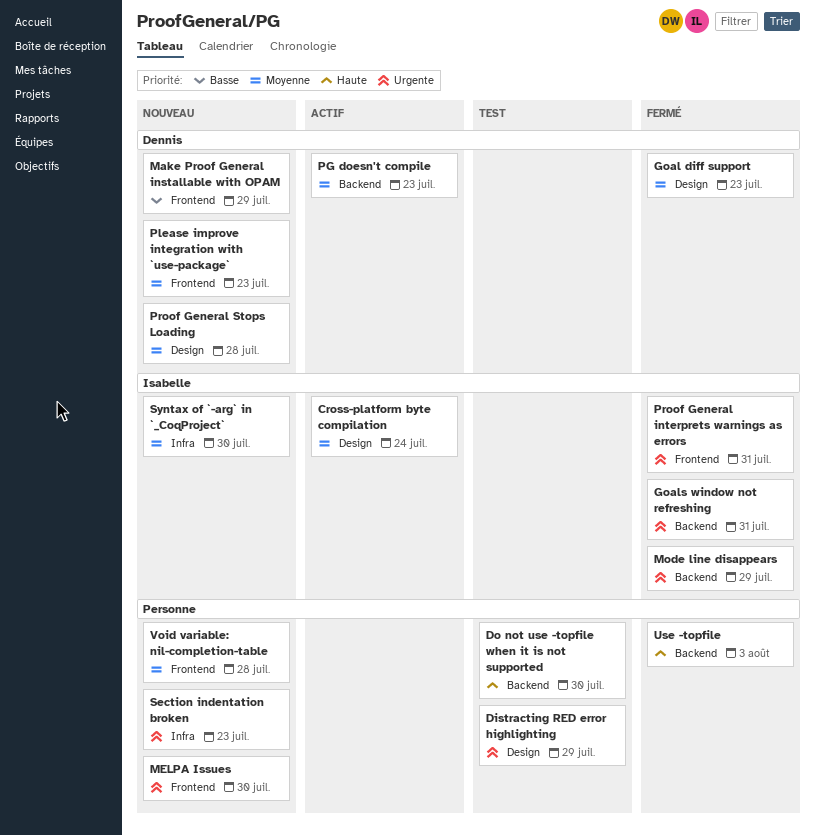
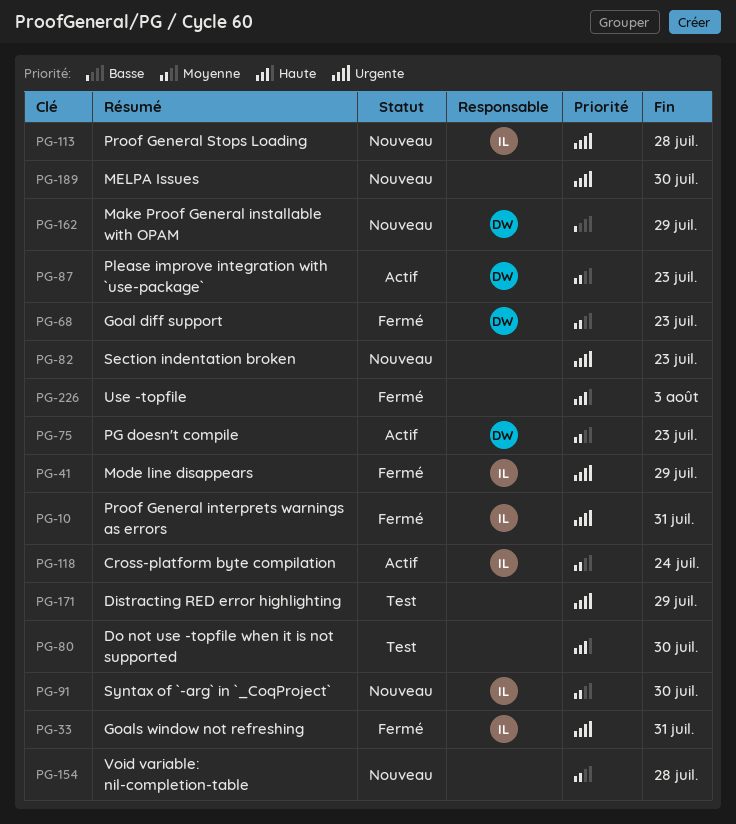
Please improve integration with `use-package`, status: Nouveau -> Actif
Proof General Stops Loading, owner: Dennis -> Isabelle
Proof General Stops Loading, priority: Moyenne -> Urgente

